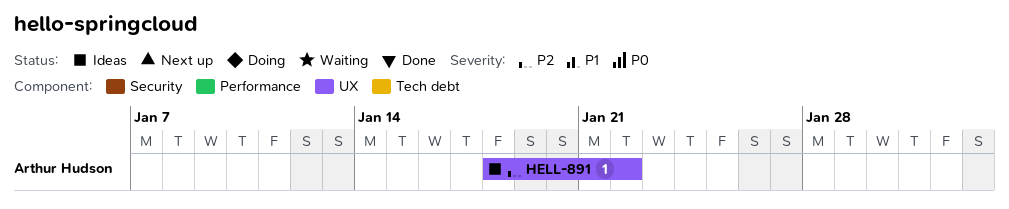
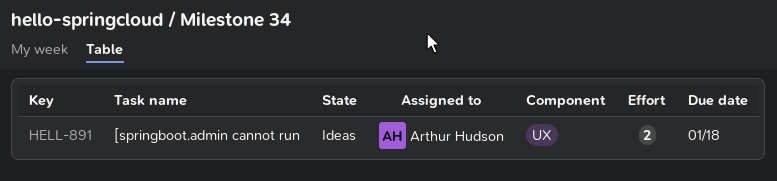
HELL-891, estimate: 1 -> 2
HELL-891, due: Jan 22 -> Jan 18

